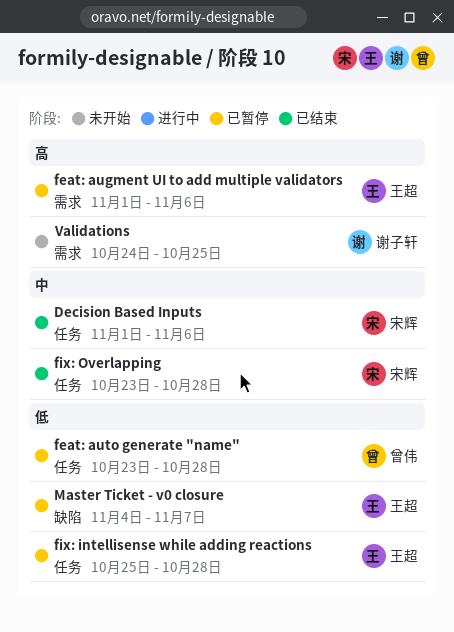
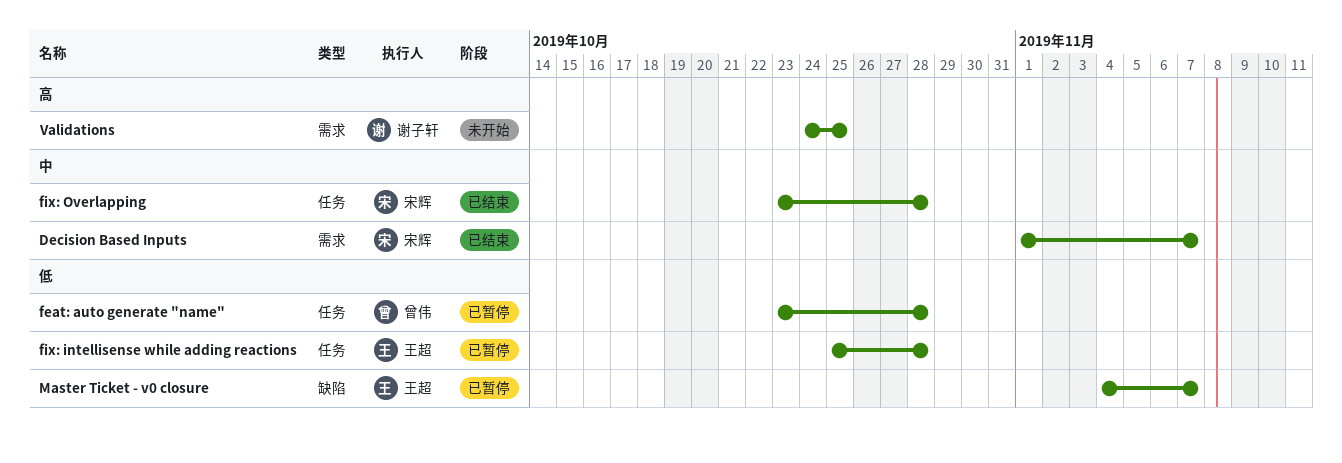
Decision Based Inputs, label: 任务 -> 需求
Decision Based Inputs, due: Nov 6 -> Nov 7
feat: augment UI to add multiple validators: present -> none

